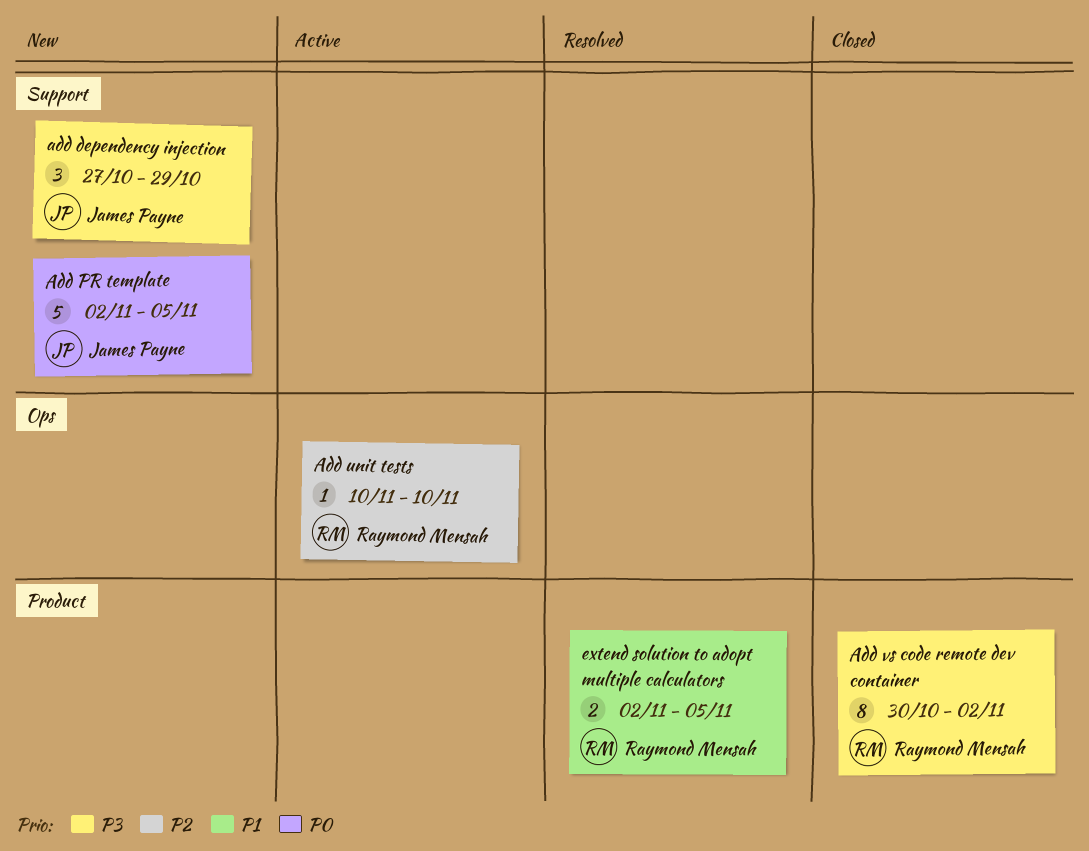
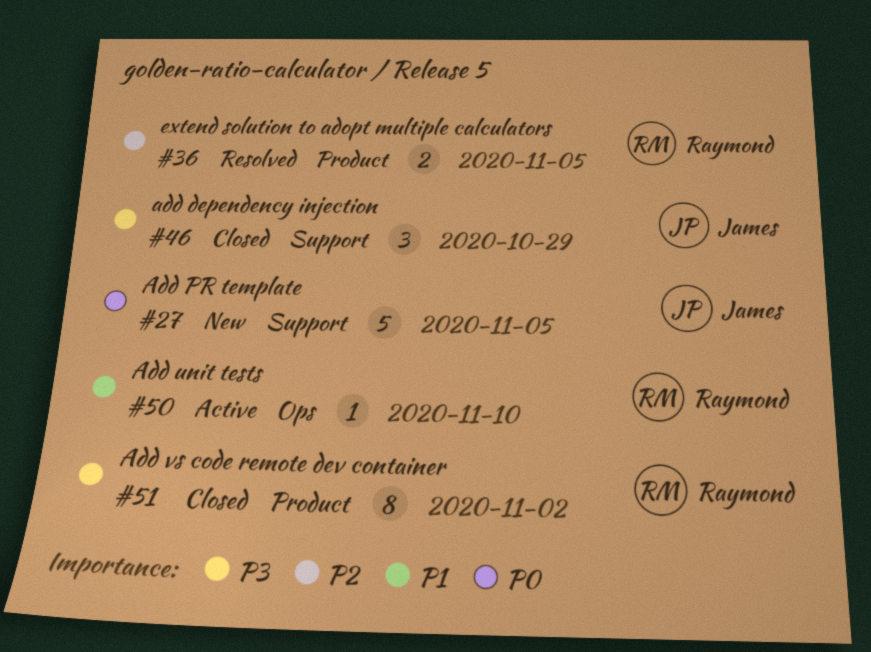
add dependency injection, status: New -> Closed
Add unit tests, priority: P2 -> P1
extend solution to adopt multiple calculators, priority: P1 -> P2

